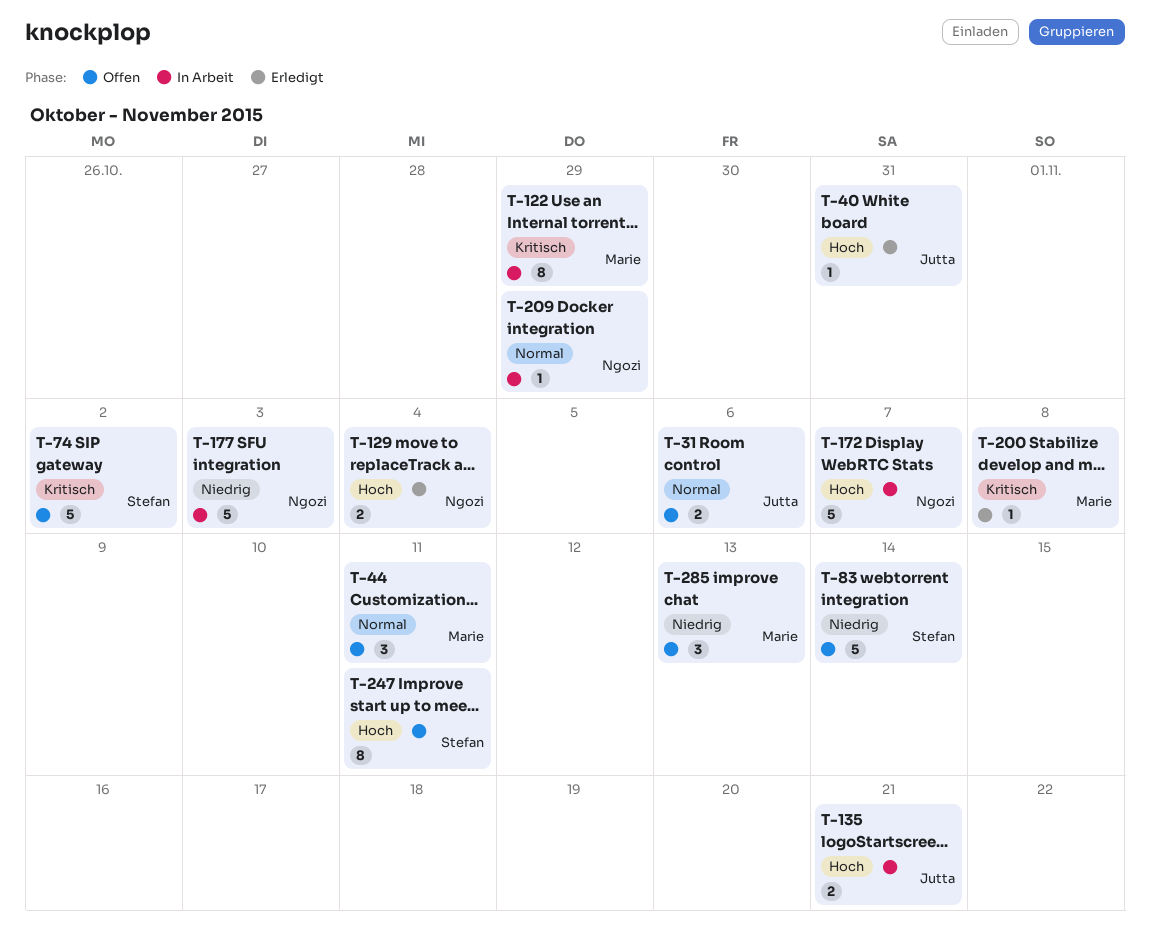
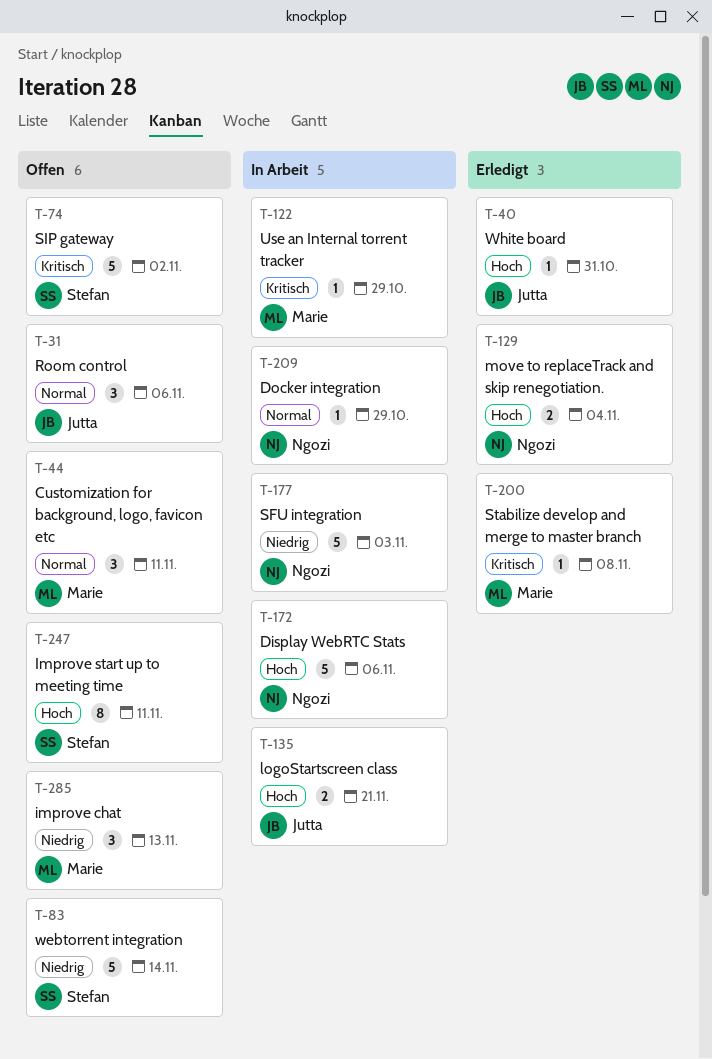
T-31, estimate: 2 -> 3
T-122, estimate: 8 -> 1
T-172, due: Nov 7 -> Nov 6

